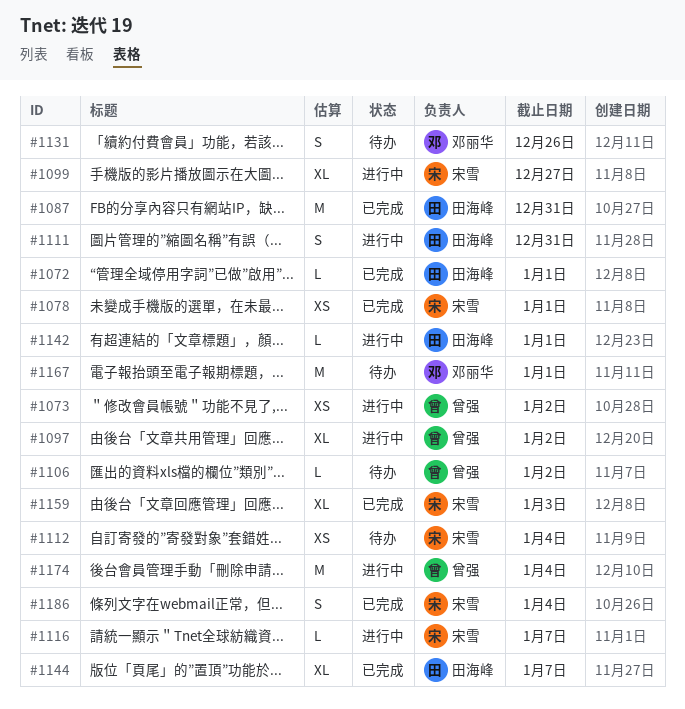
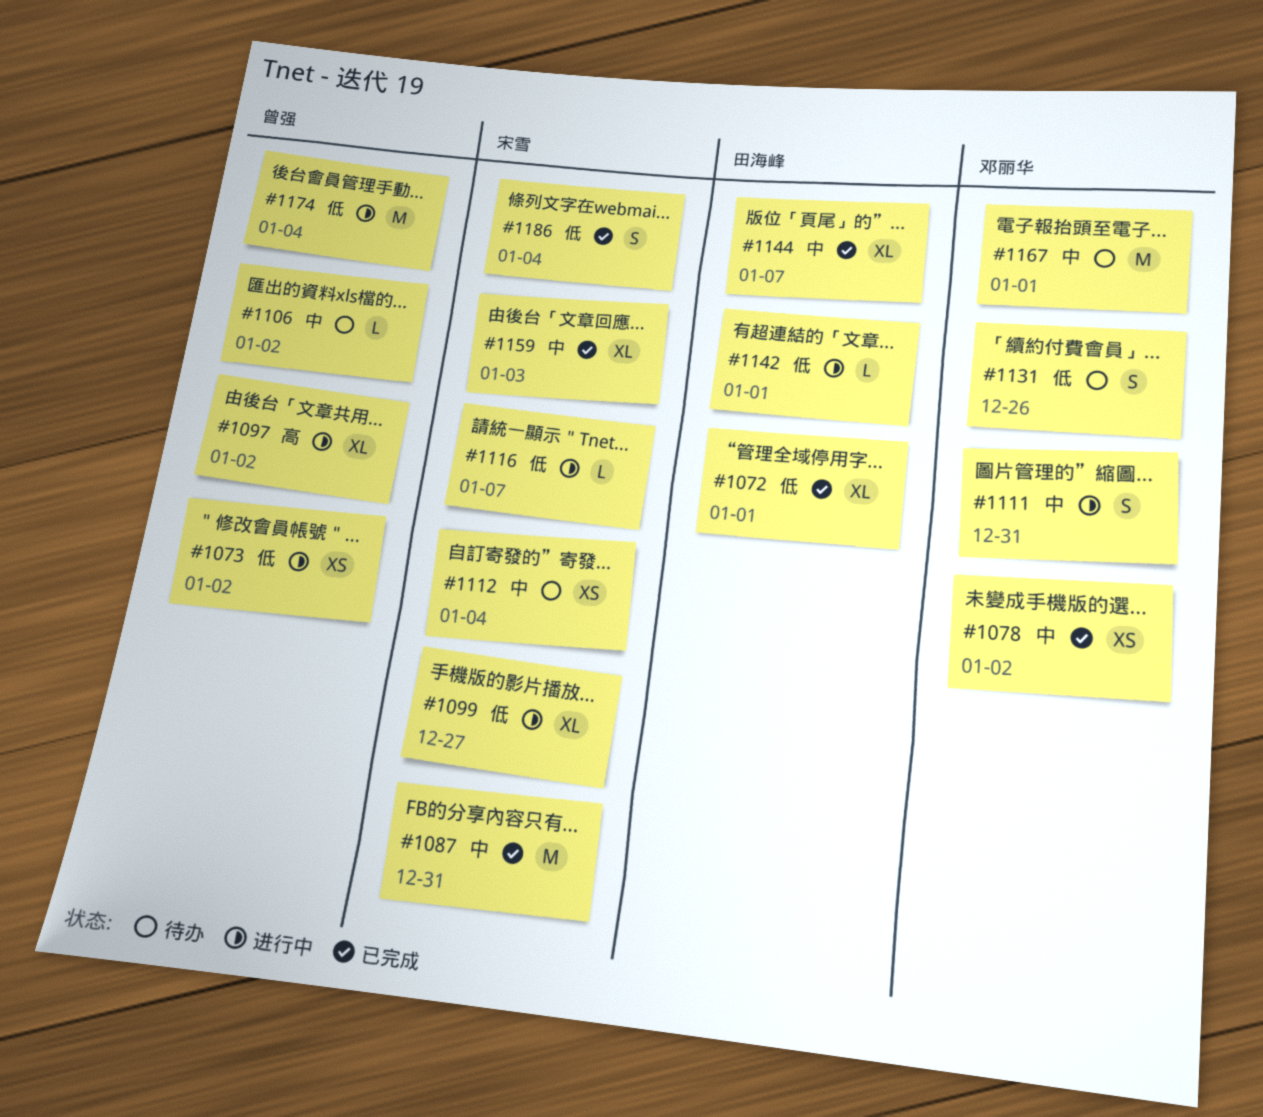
#1072, estimate: L -> XL
#1078, owner: 宋雪 -> 邓丽华
#1078, due: Jan 1 -> Jan 2
#1087, owner: 田海峰 -> 宋雪
#1111, owner: 田海峰 -> 邓丽华

